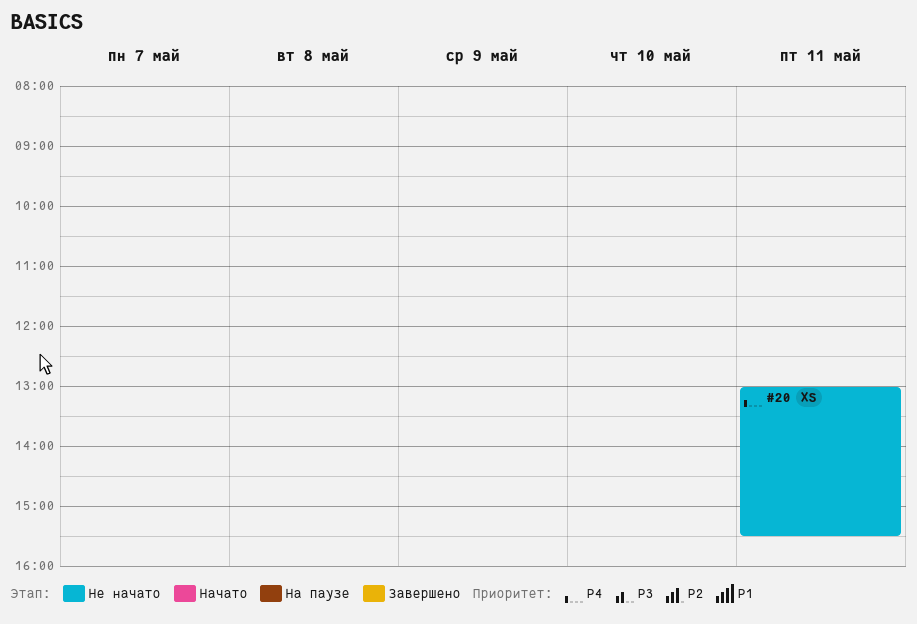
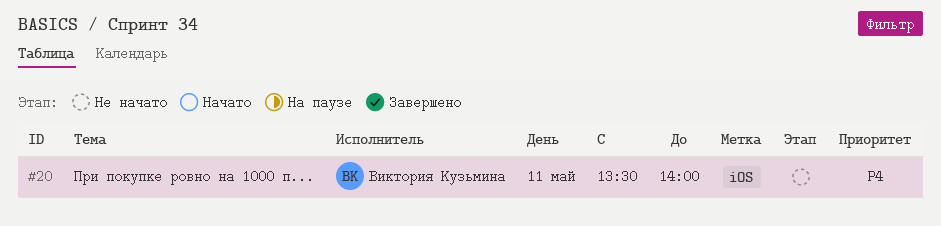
#20, begins: 13:00 -> 13:30
#20, ends: 15:30 -> 14:00

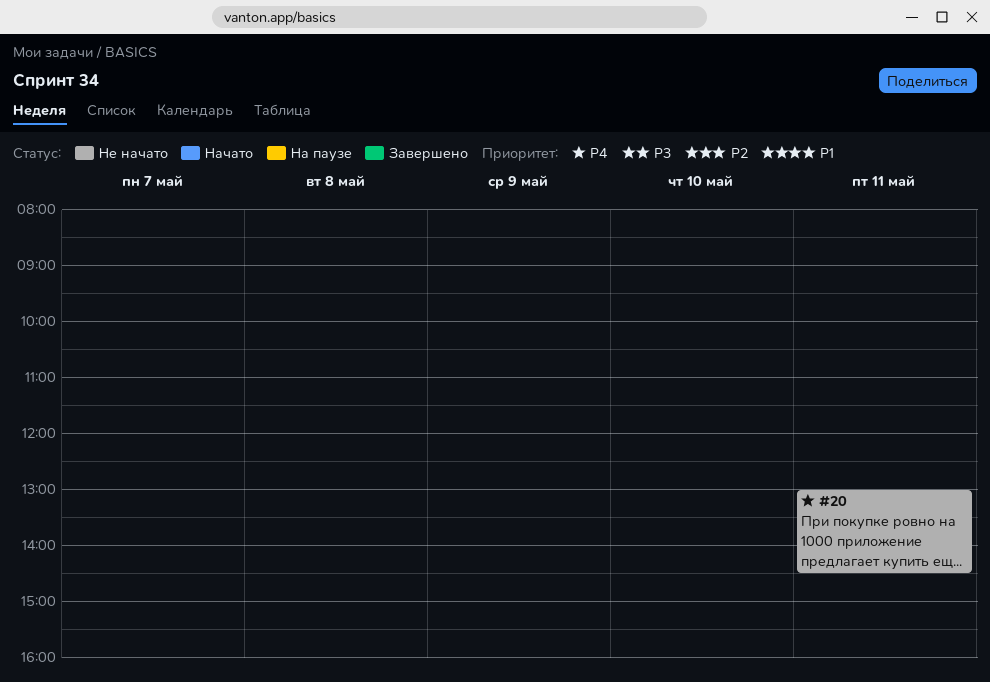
#20, begins: 13:30 -> 13:00
#20, ends: 14:00 -> 14:30

